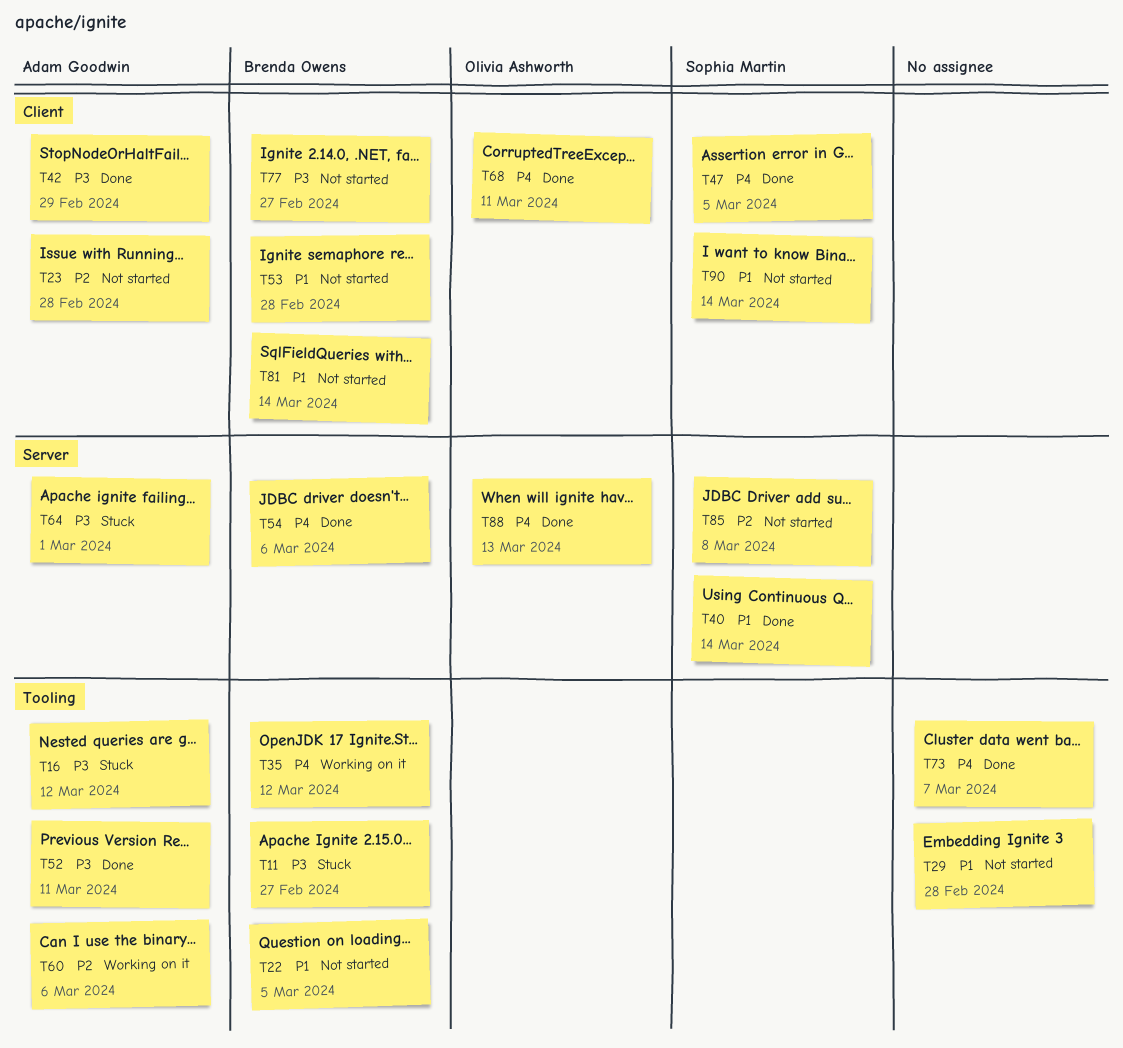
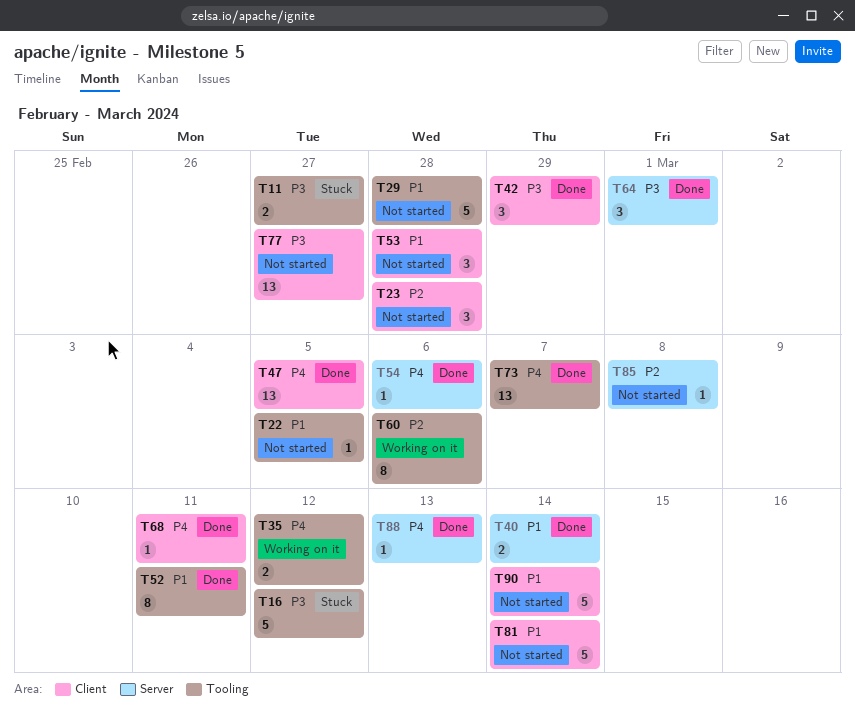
T52, priority: P3 -> P1
T64, status: Stuck -> Done

